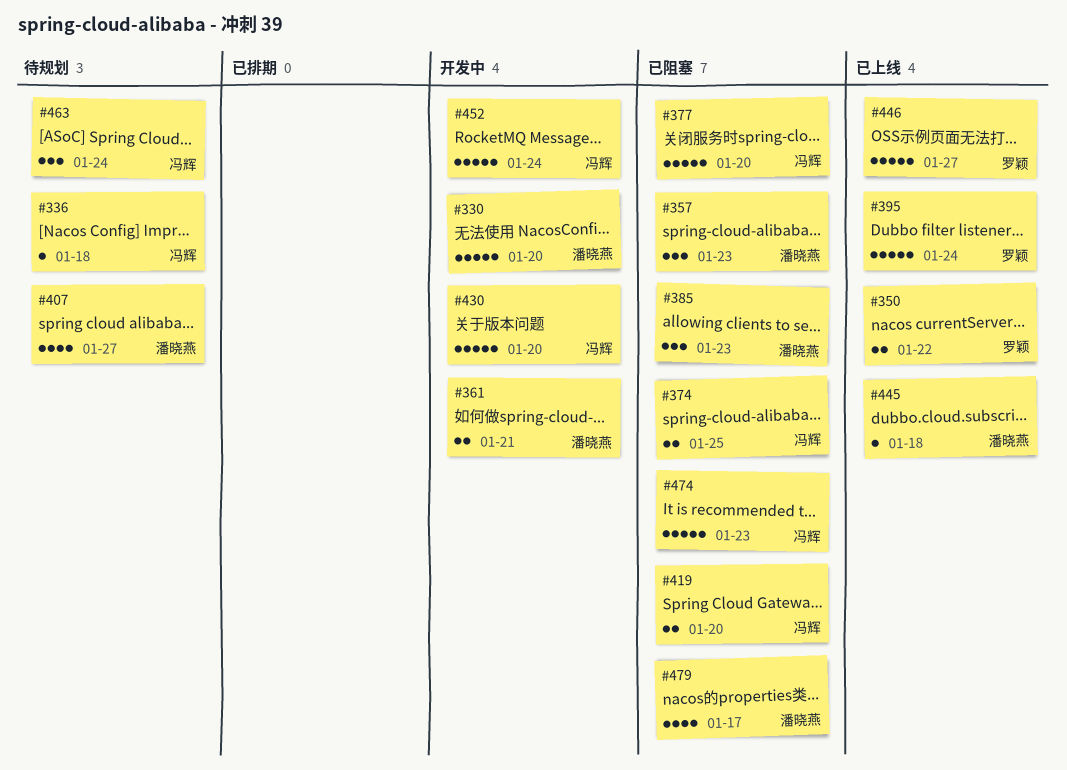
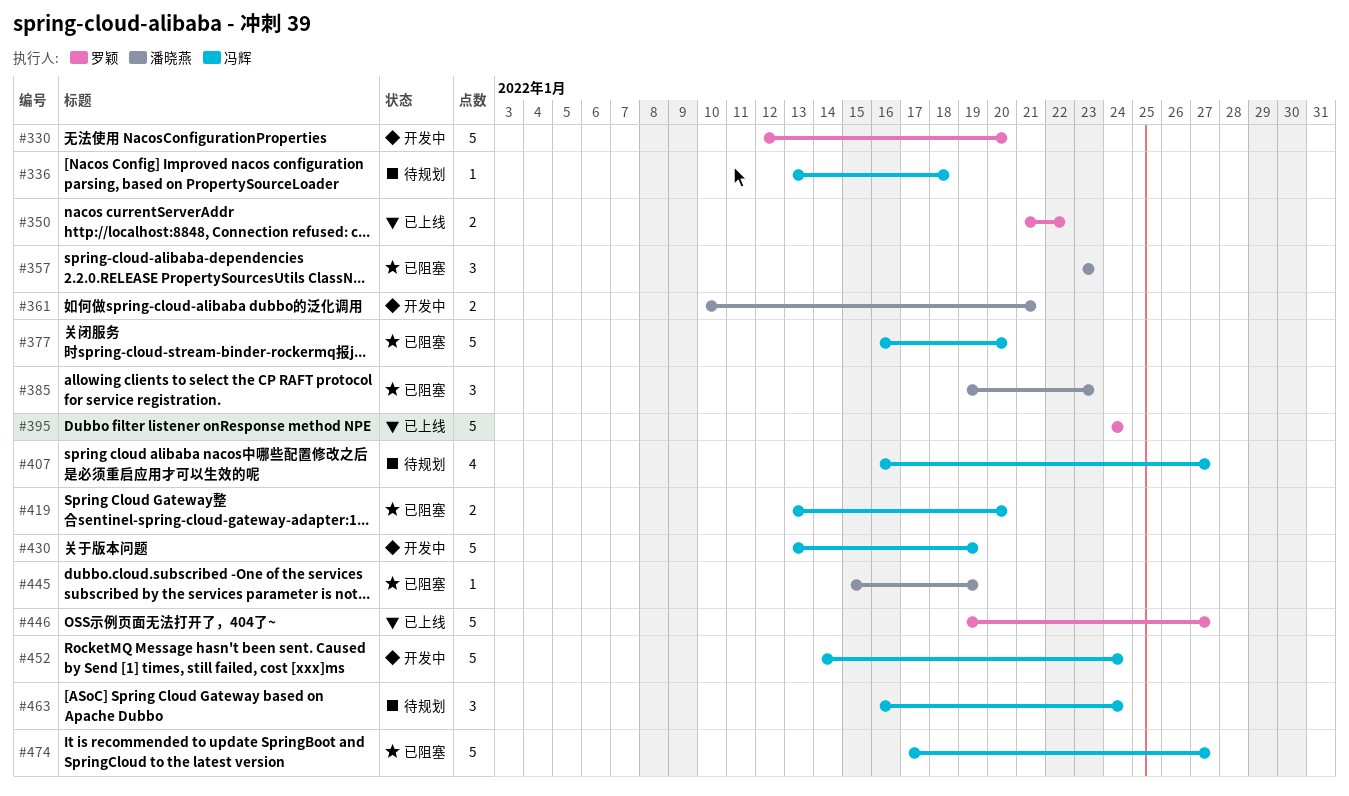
#330, owner: 潘晓燕 -> 罗颖
#374: present -> none
#407, owner: 潘晓燕 -> 冯辉
#430, due: Jan 20 -> Jan 19
#445, status: 已上线 -> 已阻塞
#445, due: Jan 18 -> Jan 19
#474, due: Jan 23 -> Jan 27
#479: present -> none

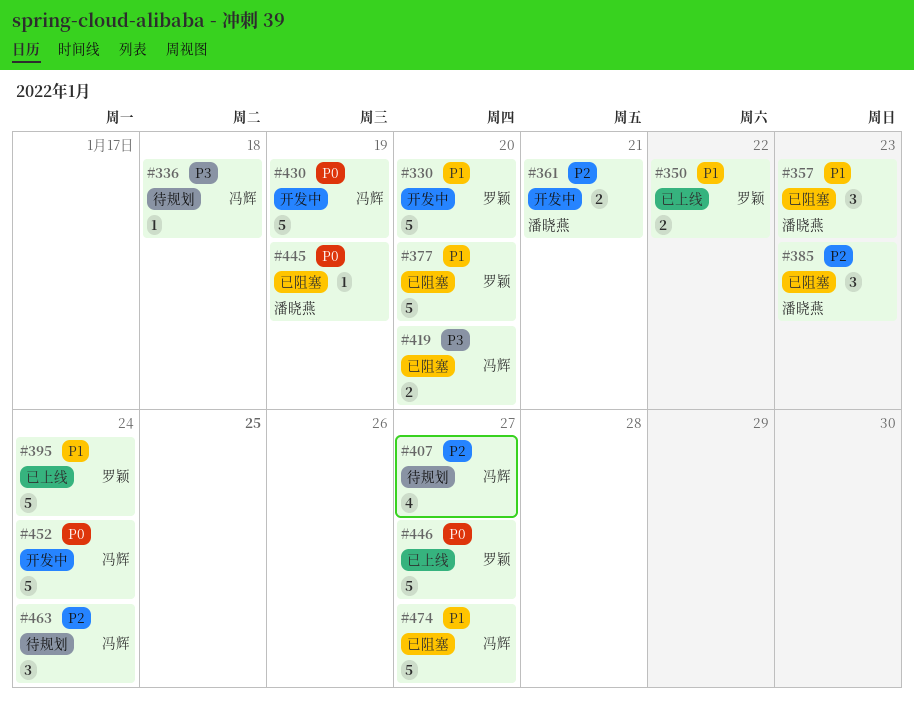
#377, owner: 冯辉 -> 罗颖

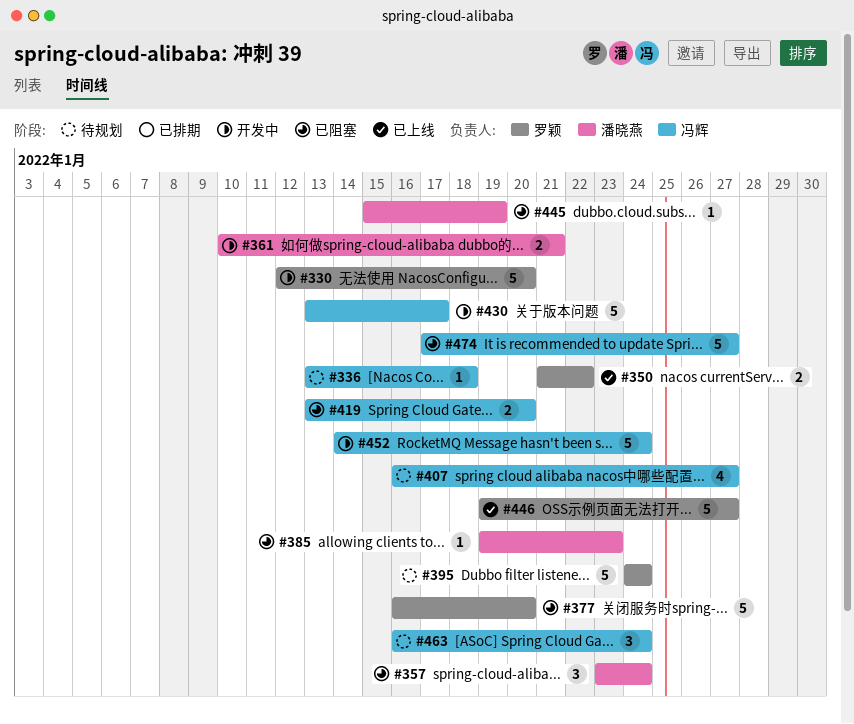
#357, due: Jan 23 -> Jan 24
#385, estimate: 3 -> 1
#395, status: 已上线 -> 待规划
#430, due: Jan 19 -> Jan 17

